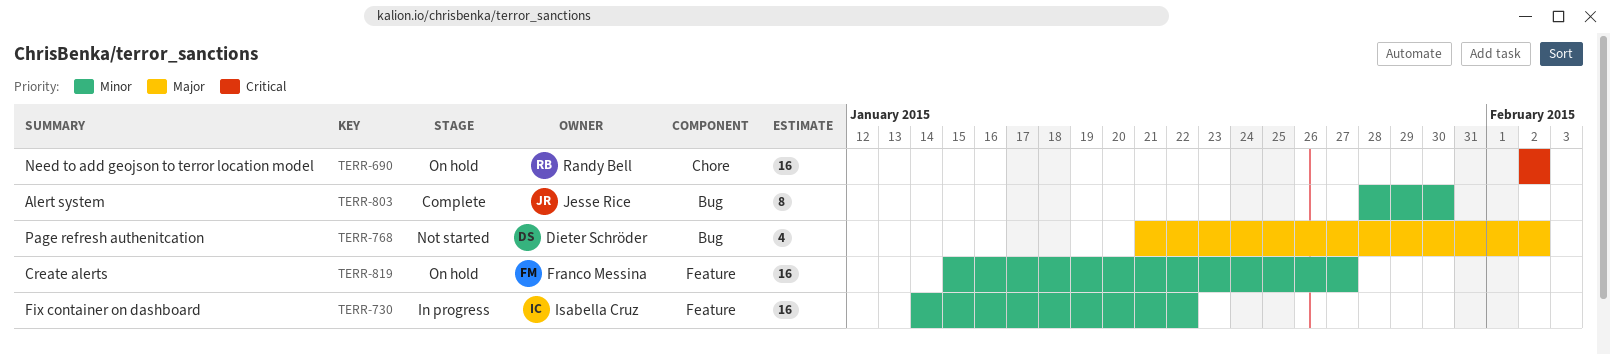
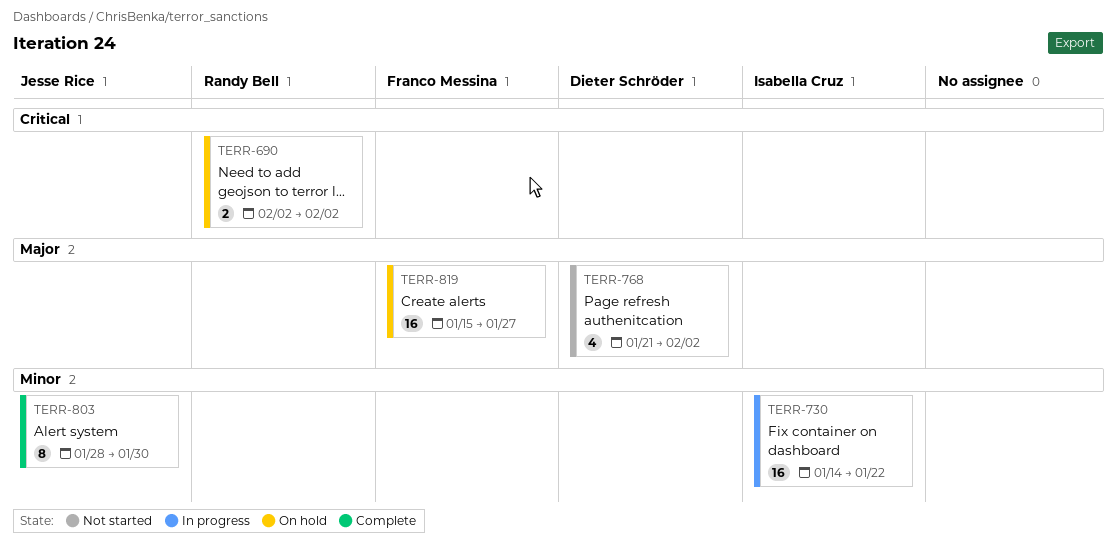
TERR-690, estimate: 16 -> 2
TERR-819, priority: Minor -> Major

